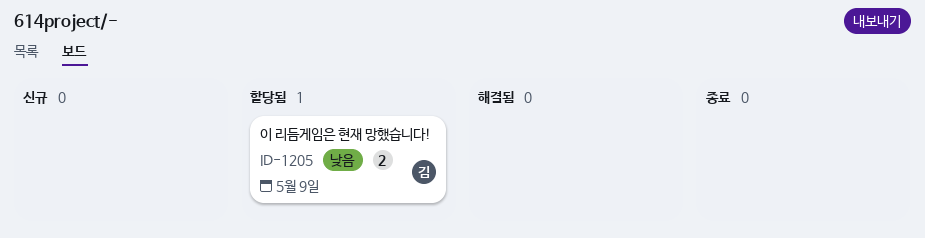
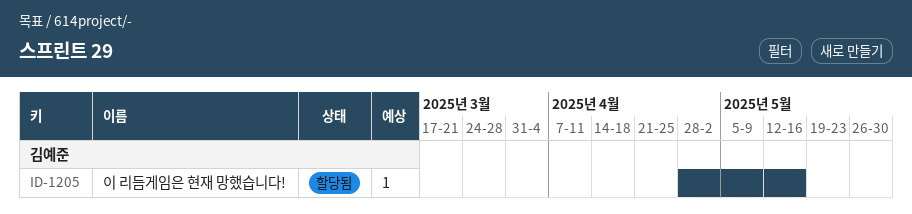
ID-1205, estimate: 2 -> 1
ID-1205, due: May 9 -> May 16

